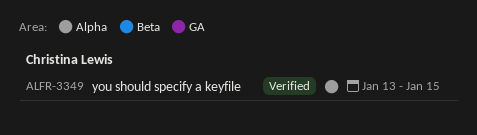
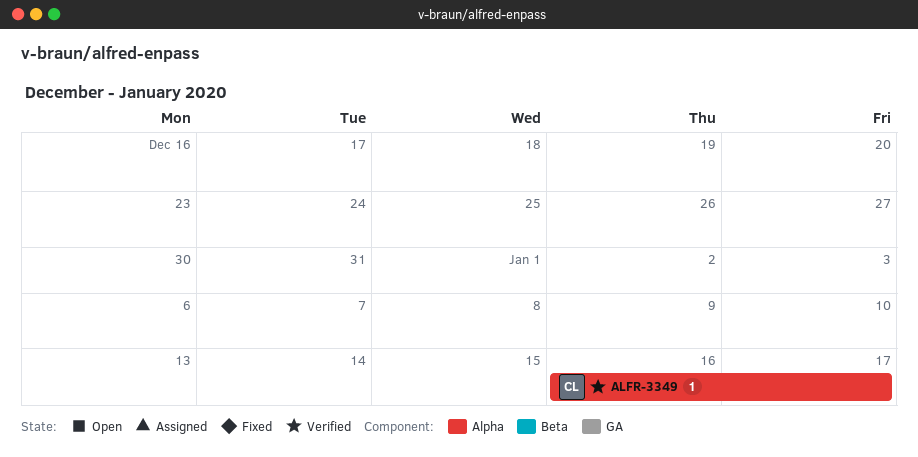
ALFR-3349, start: Jan 13 -> Jan 16
ALFR-3349, due: Jan 15 -> Jan 17

